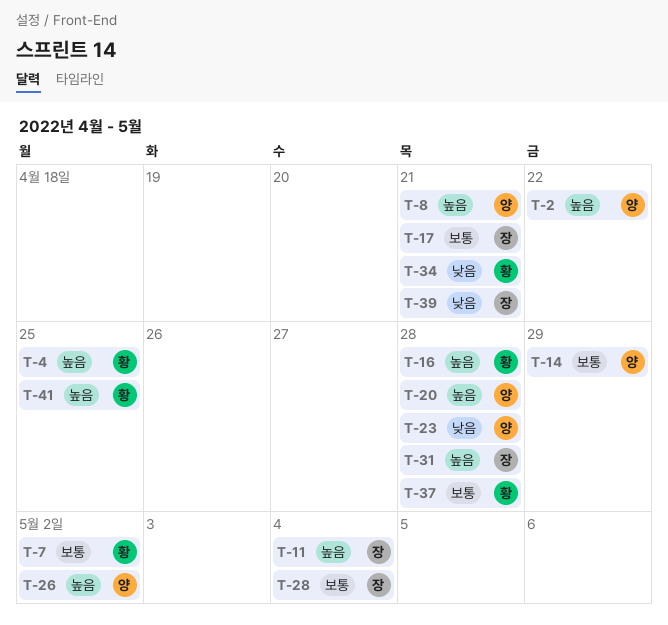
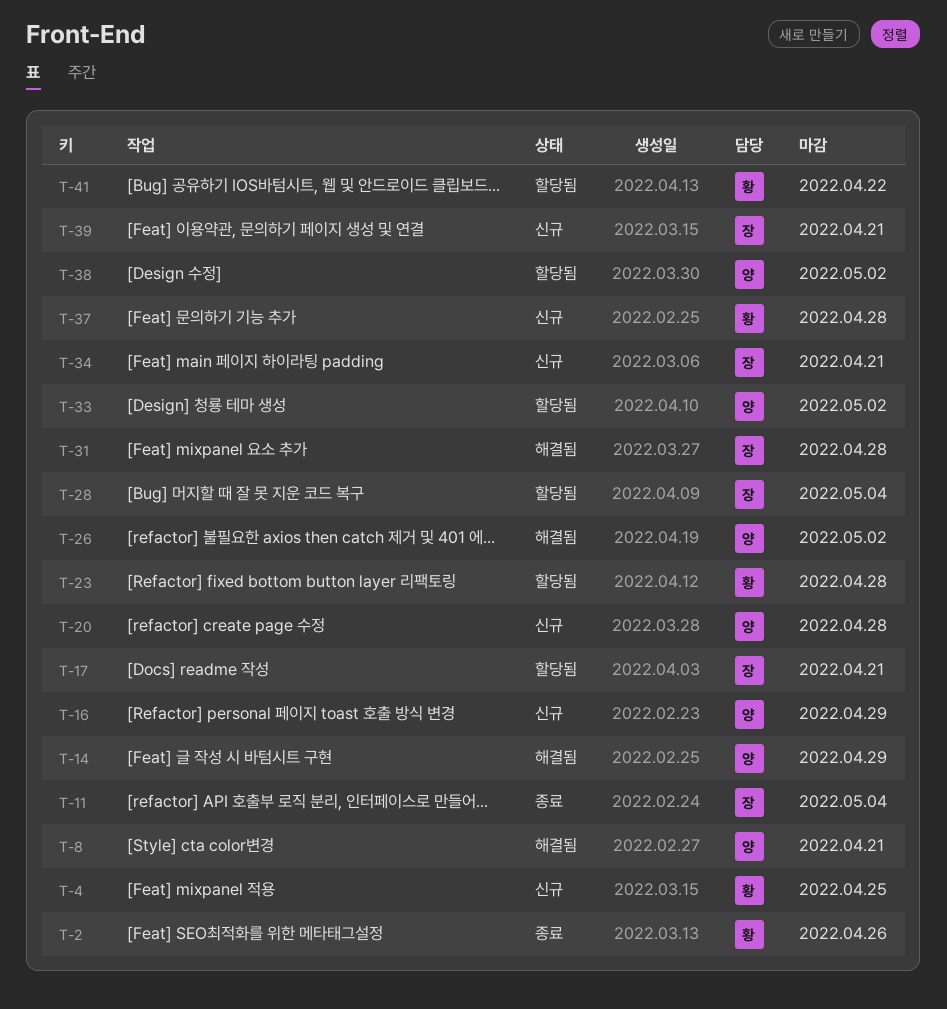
T-2, owner: 양 -> 황
T-2, due: Apr 22 -> Apr 26
T-7: present -> none
T-16, owner: 황 -> 양
T-16, due: Apr 28 -> Apr 29
T-23, owner: 양 -> 황
T-33: none -> present
T-34, owner: 황 -> 장
T-38: none -> present
T-41, due: Apr 25 -> Apr 22

